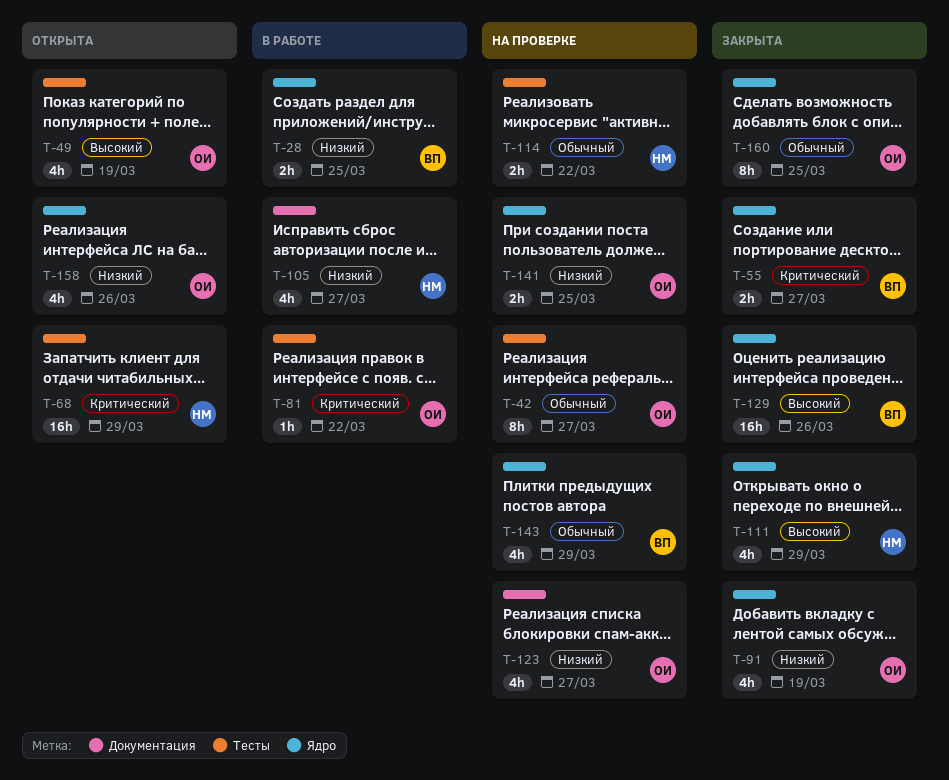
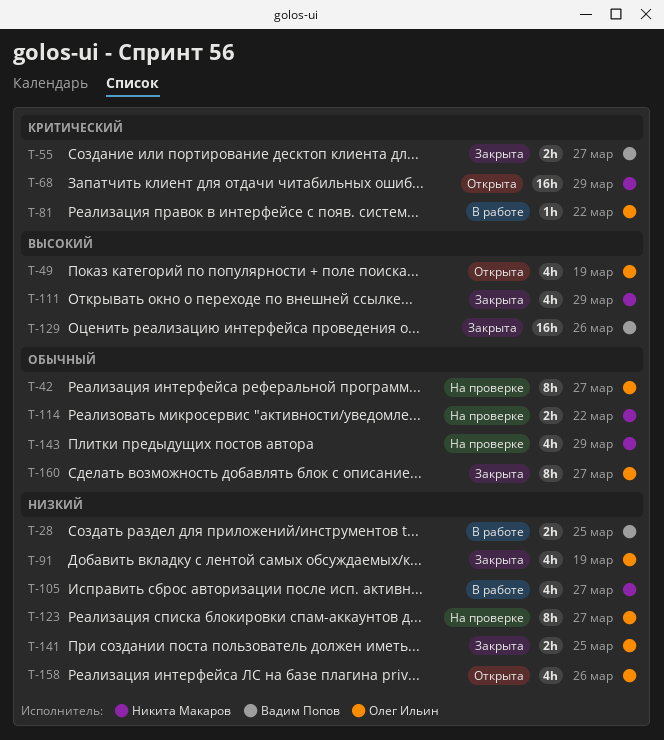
T-123, estimate: 4h -> 8h
T-141, status: На проверке -> Закрыта
T-143, owner: Вадим Попов -> Никита Макаров
T-160, due: Mar 25 -> Mar 27

